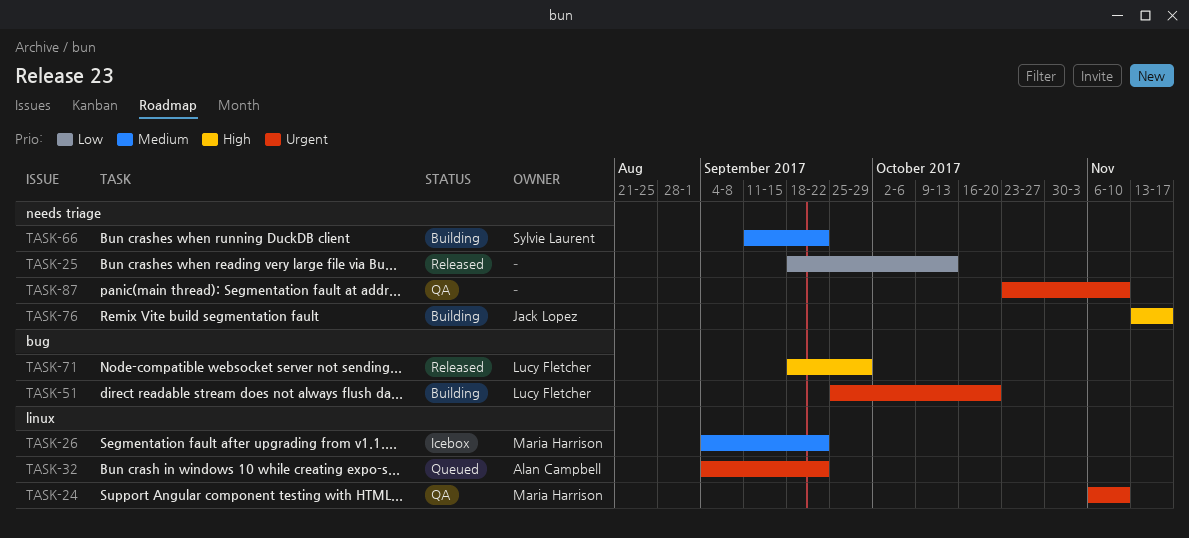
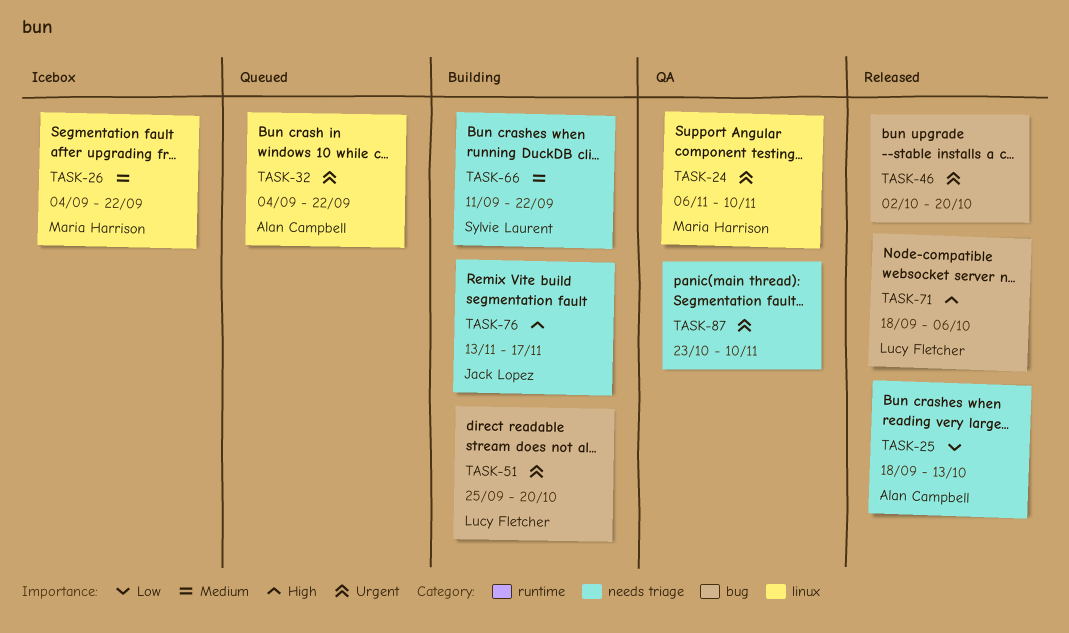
TASK-25, owner: none -> Alan Campbell
TASK-46: none -> present
TASK-71, due: Sep 29 -> Oct 6

